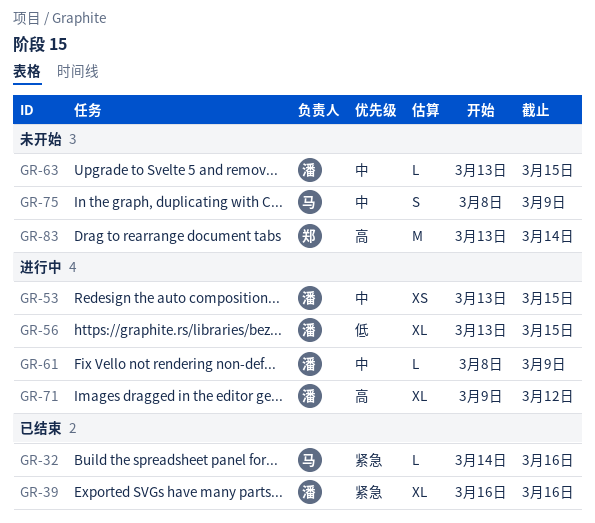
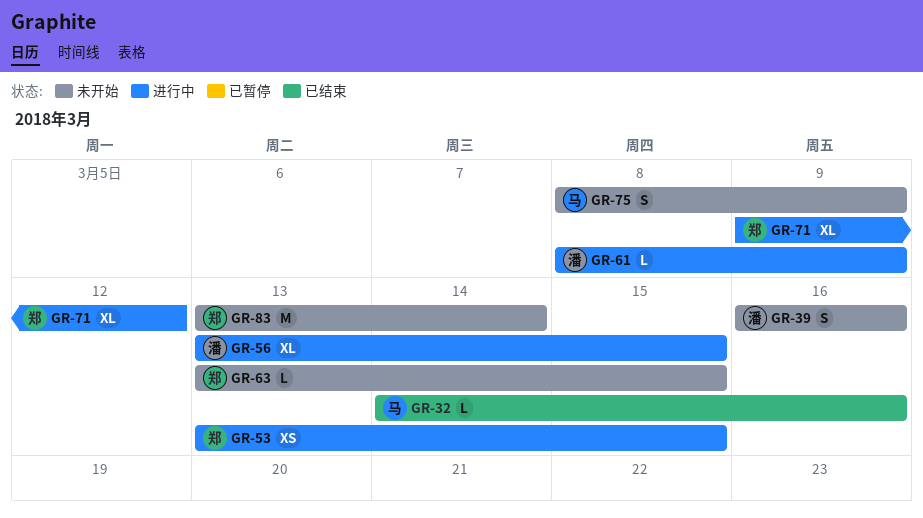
GR-39, status: 已结束 -> 未开始
GR-39, estimate: XL -> S
GR-53, owner: 潘 -> 郑
GR-63, owner: 潘 -> 郑
GR-71, owner: 潘 -> 郑

